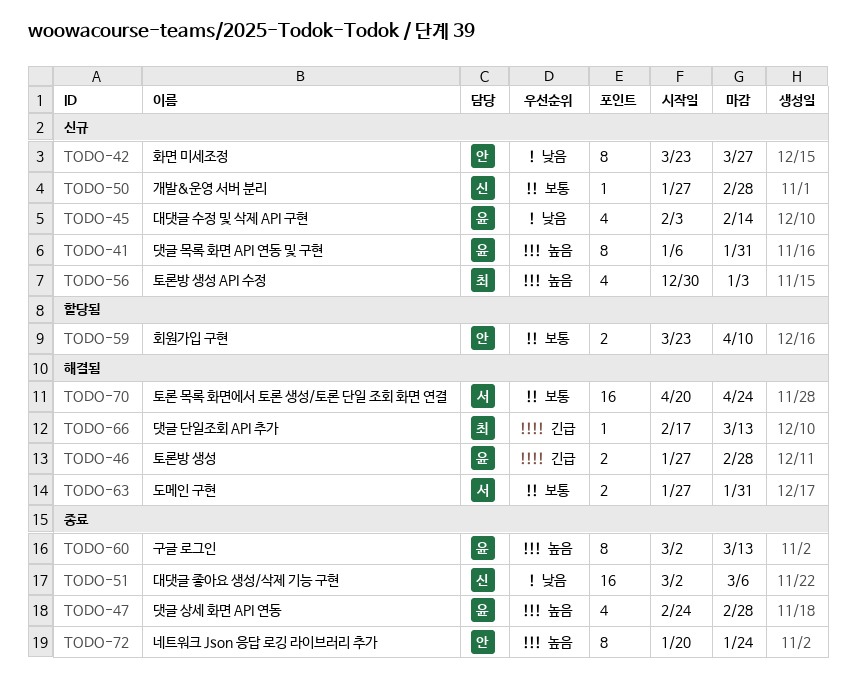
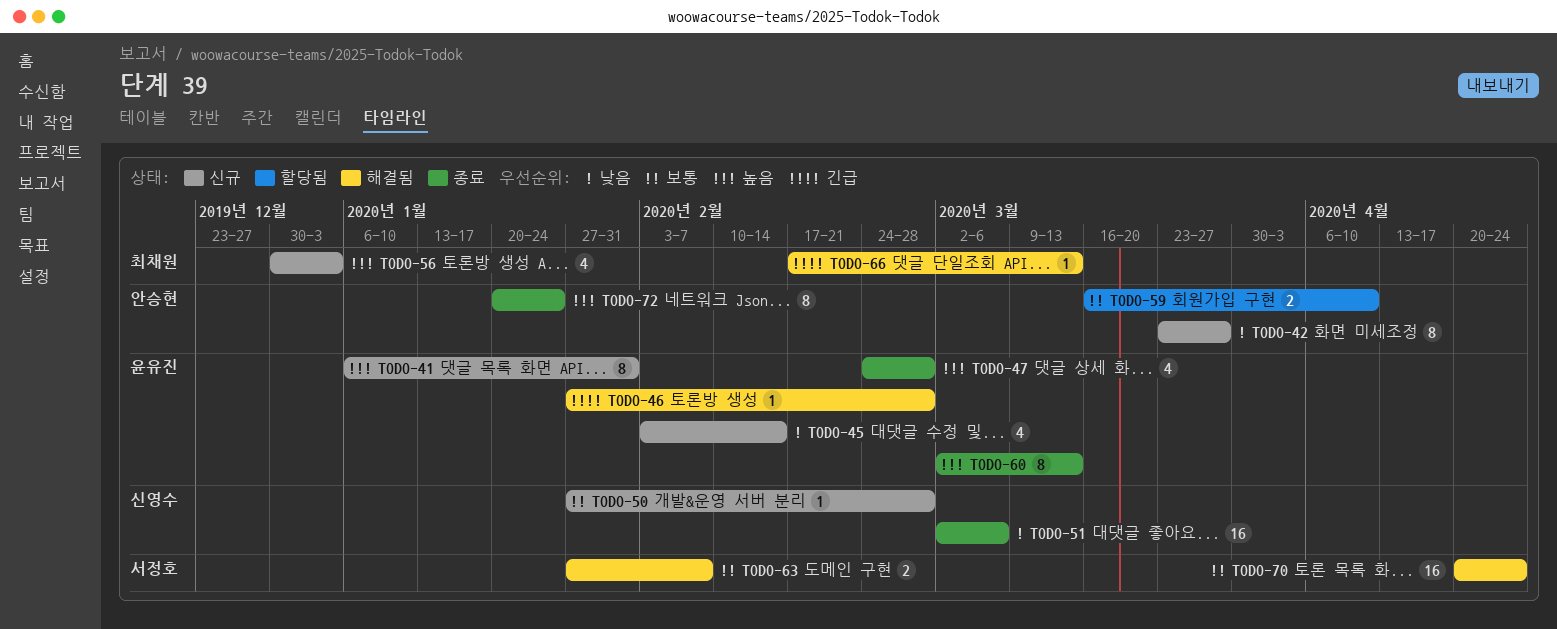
TODO-46, estimate: 2 -> 1
TODO-59, start: Mar 23 -> Mar 16
TODO-63, due: Jan 31 -> Feb 7

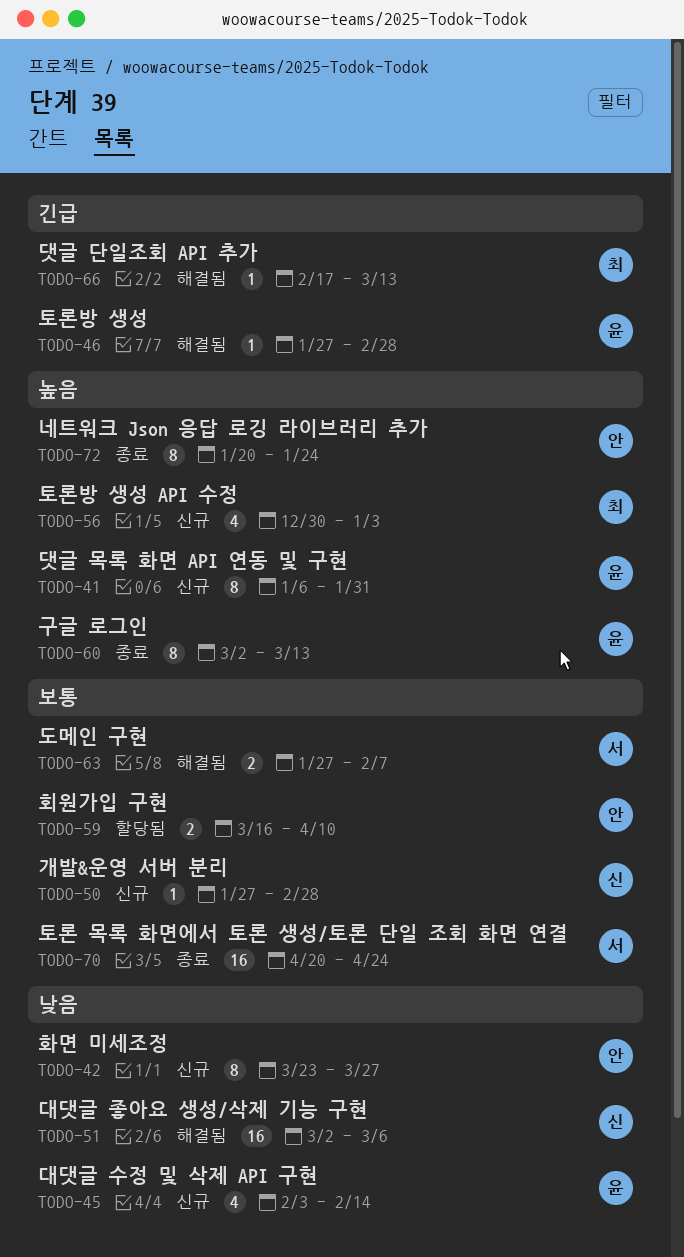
TODO-47: present -> none
TODO-51, status: 종료 -> 해결됨
TODO-70, status: 해결됨 -> 종료

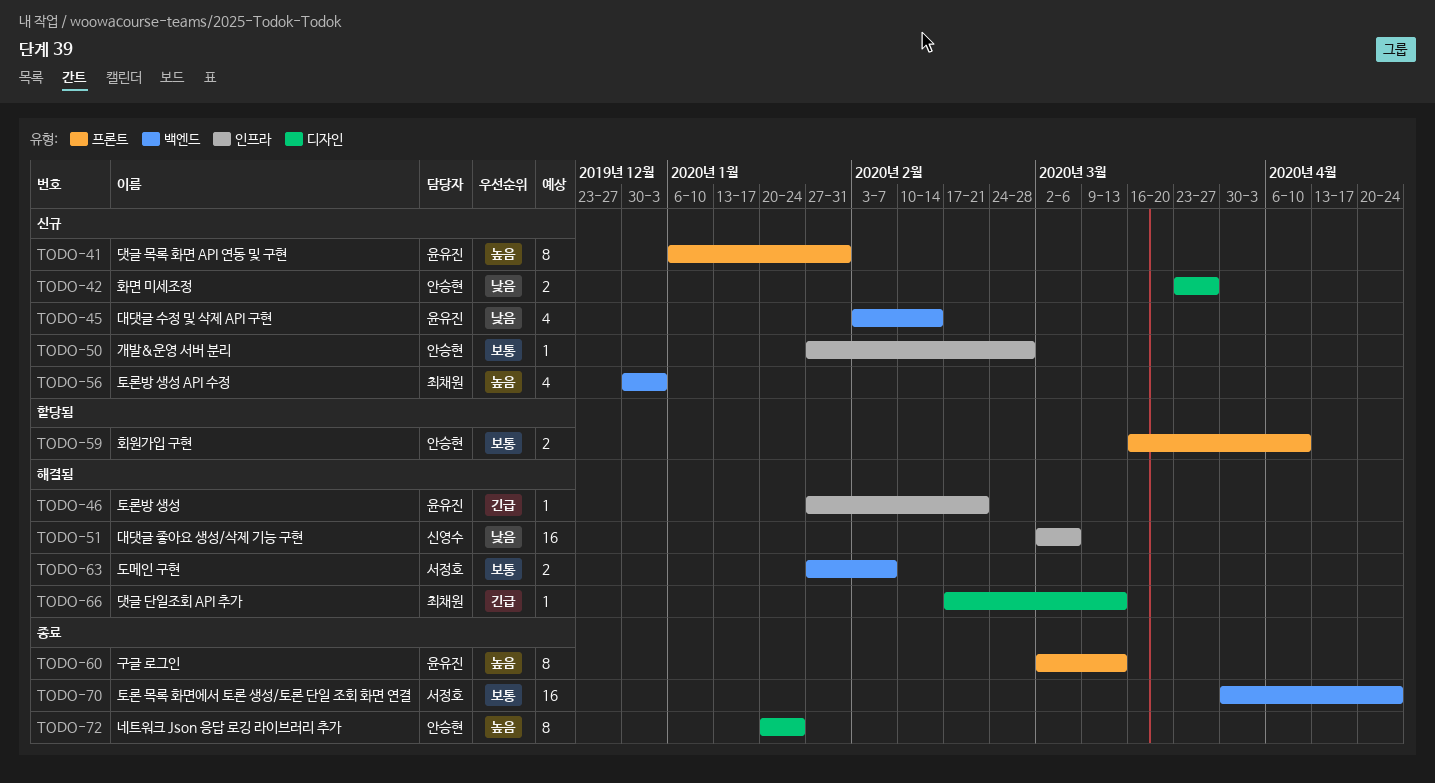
TODO-42, estimate: 8 -> 2
TODO-46, due: Feb 28 -> Feb 21
TODO-50, owner: 신영수 -> 안승현
TODO-70, start: Apr 20 -> Mar 30

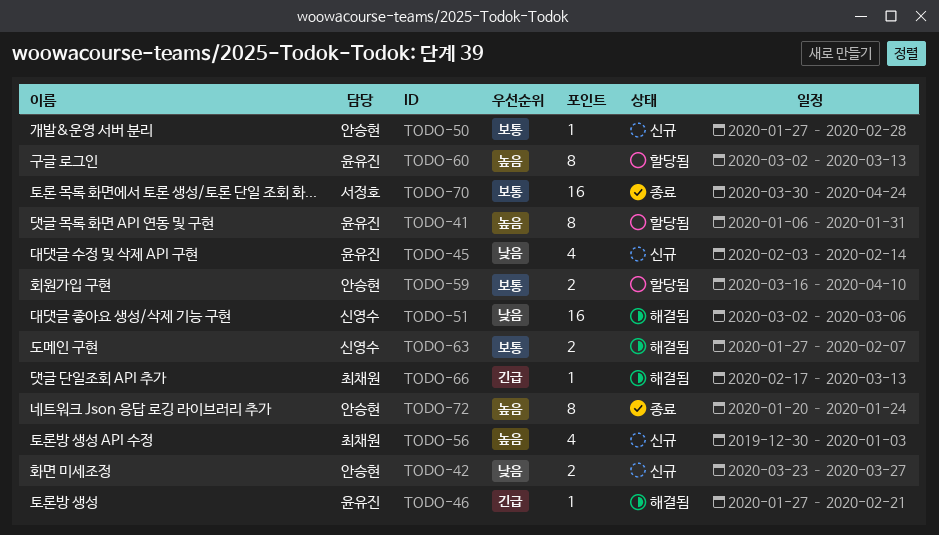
TODO-41, status: 신규 -> 할당됨
TODO-60, status: 종료 -> 할당됨
TODO-63, owner: 서정호 -> 신영수

